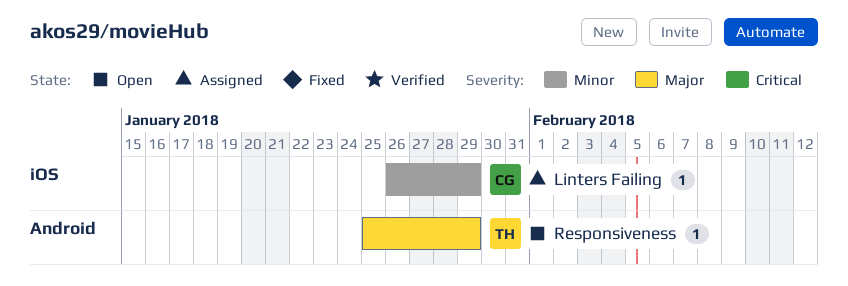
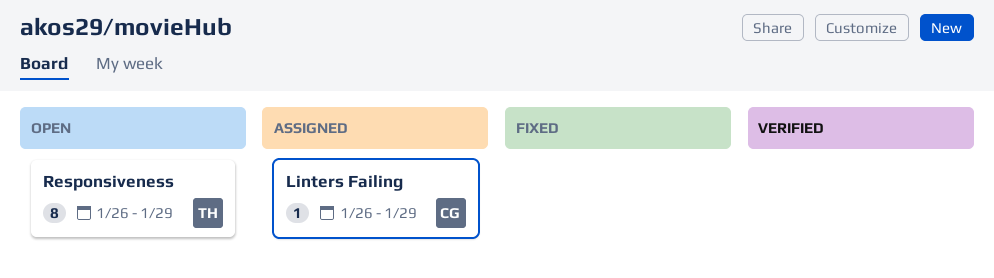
Responsiveness, estimate: 1 -> 8
Responsiveness, start: Jan 25 -> Jan 26

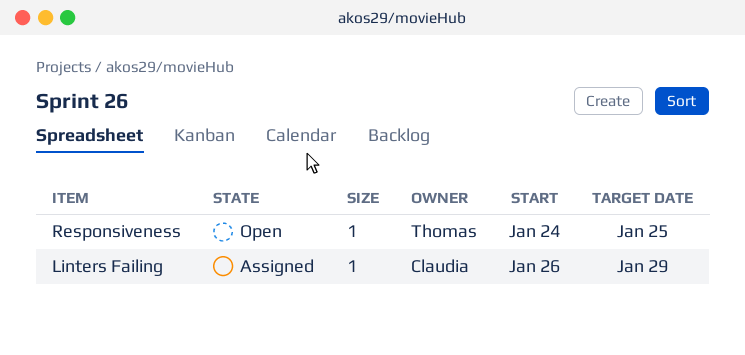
Responsiveness, estimate: 8 -> 1
Responsiveness, start: Jan 26 -> Jan 24
Responsiveness, due: Jan 29 -> Jan 25

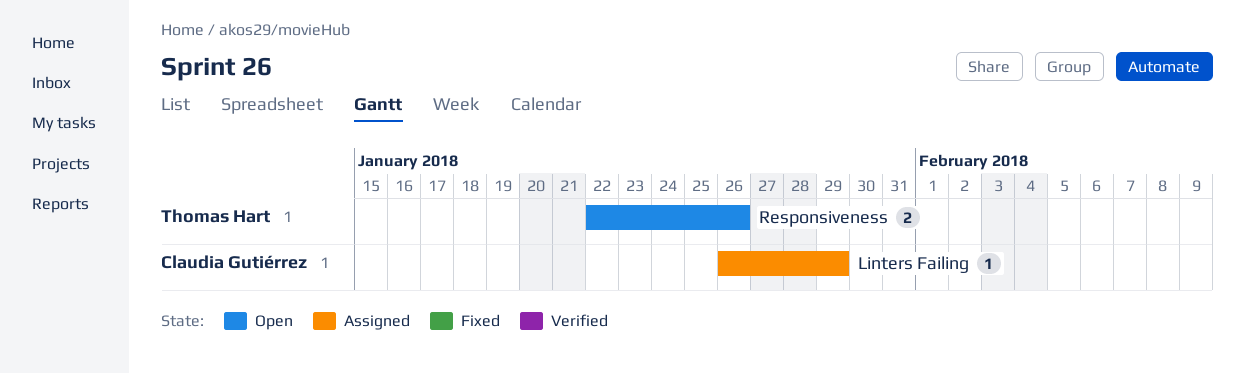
Responsiveness, estimate: 1 -> 2
Responsiveness, start: Jan 24 -> Jan 22
Responsiveness, due: Jan 25 -> Jan 26

